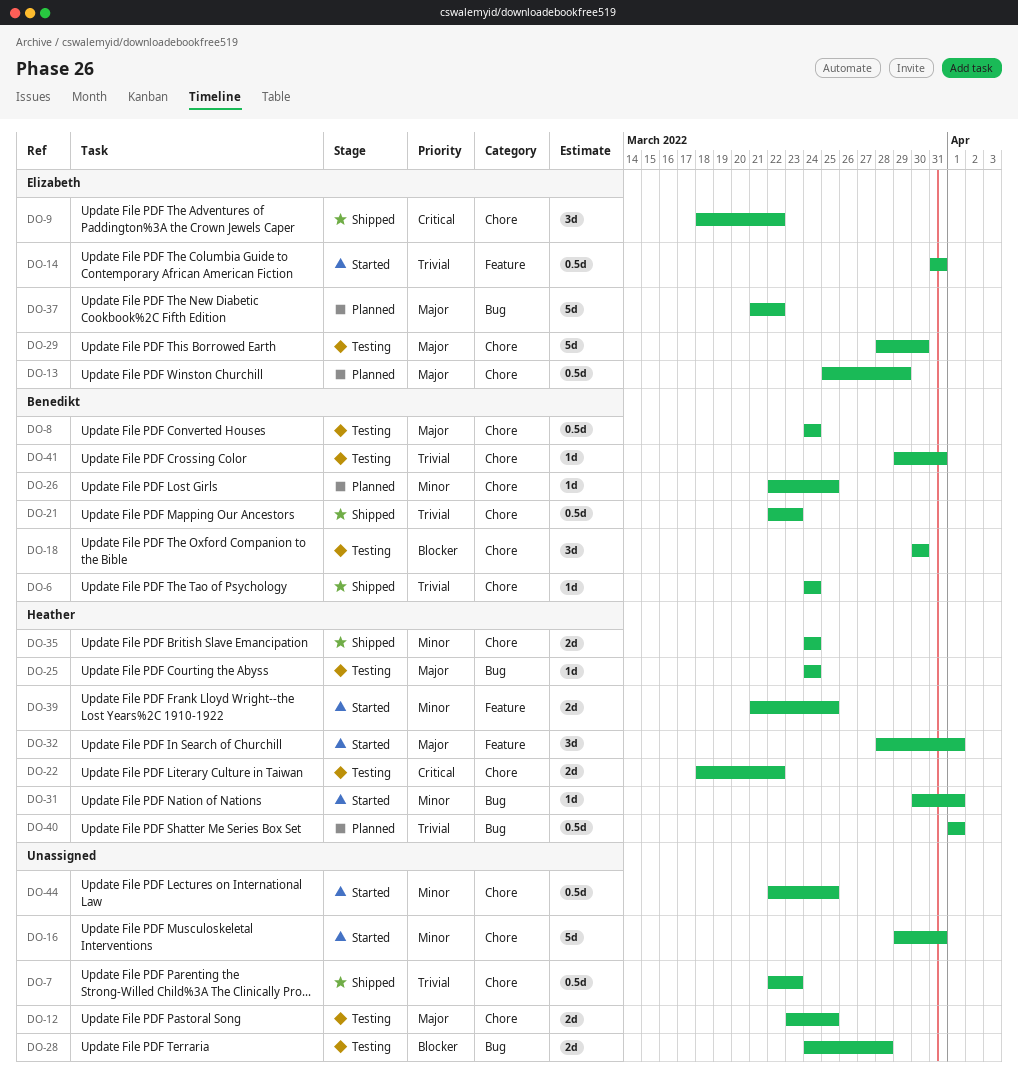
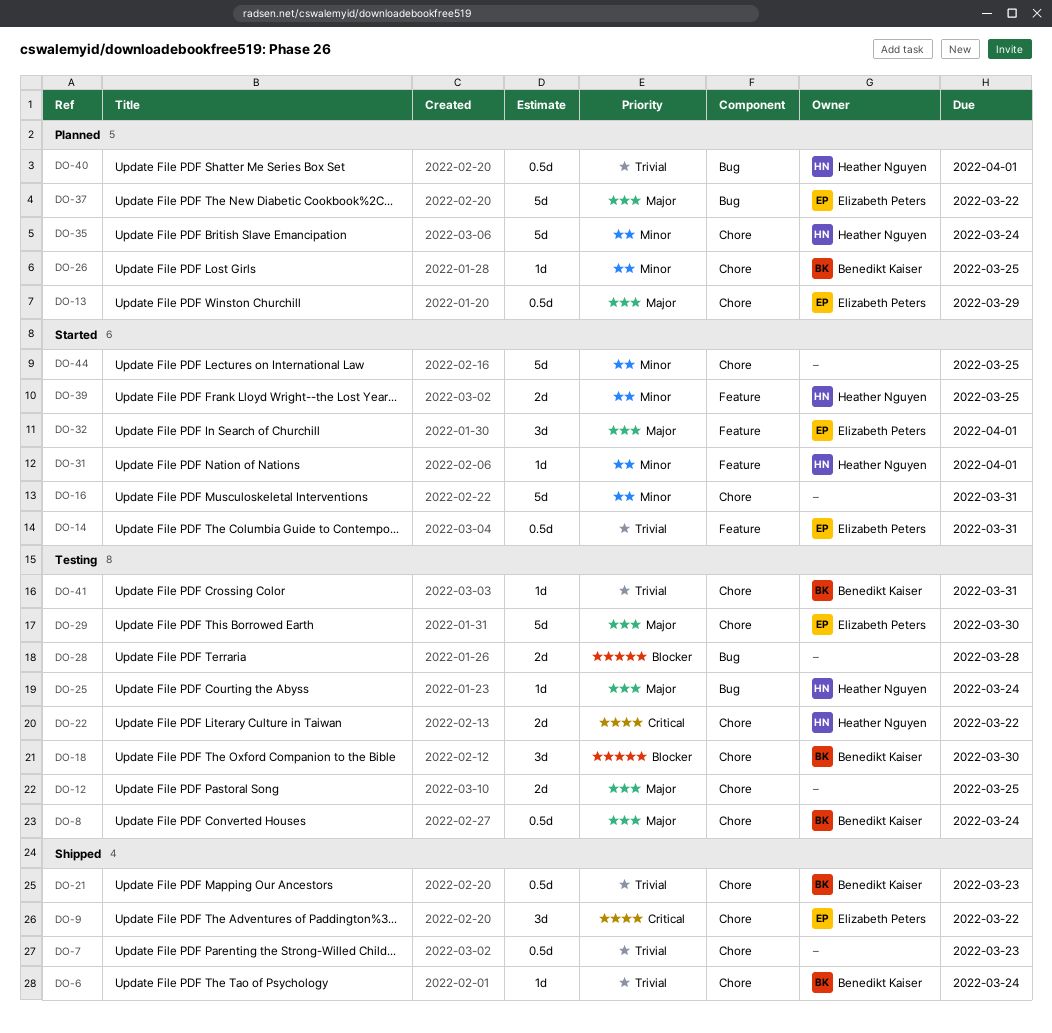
DO-31, label: Bug -> Feature
DO-32, owner: Heather Nguyen -> Elizabeth Peters
DO-35, status: Shipped -> Planned
DO-35, estimate: 2d -> 5d
DO-44, estimate: 0.5d -> 5d

